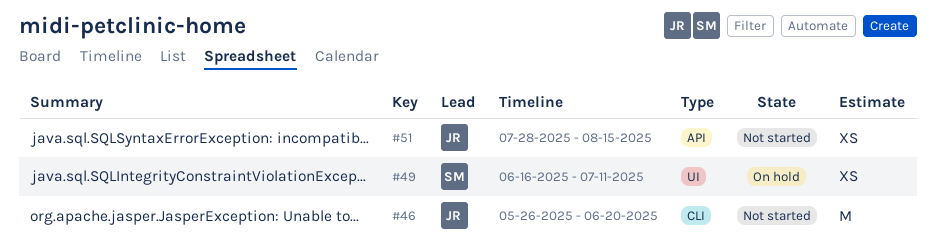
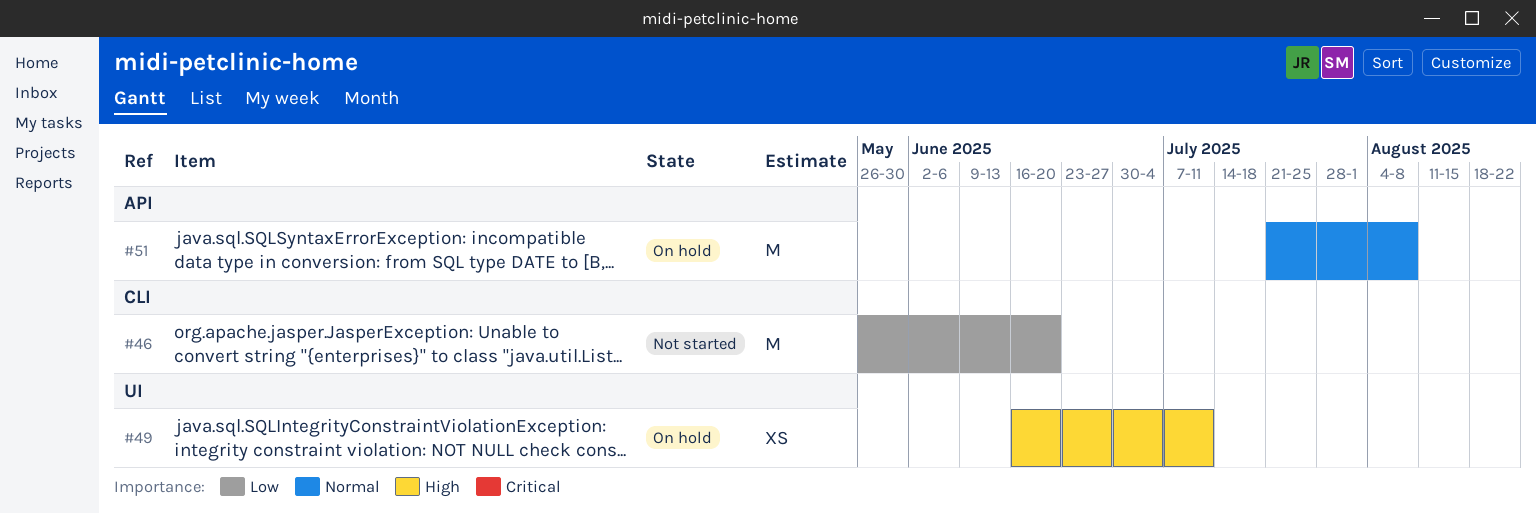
#51, status: Not started -> On hold
#51, estimate: XS -> M
#51, start: Jul 28 -> Jul 21
#51, due: Aug 15 -> Aug 8

